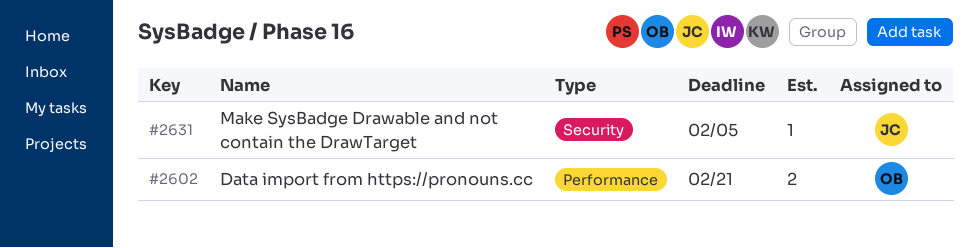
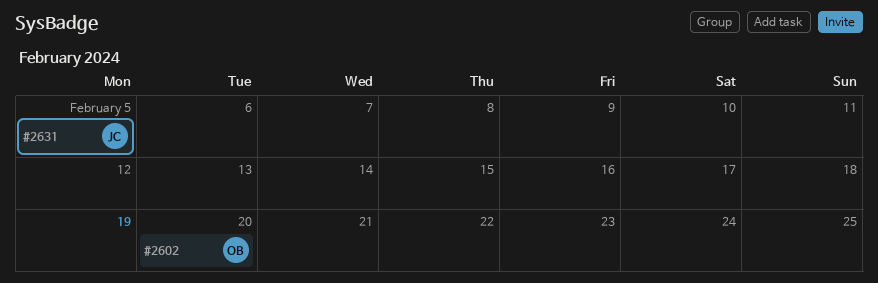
#2602, due: Feb 21 -> Feb 20

